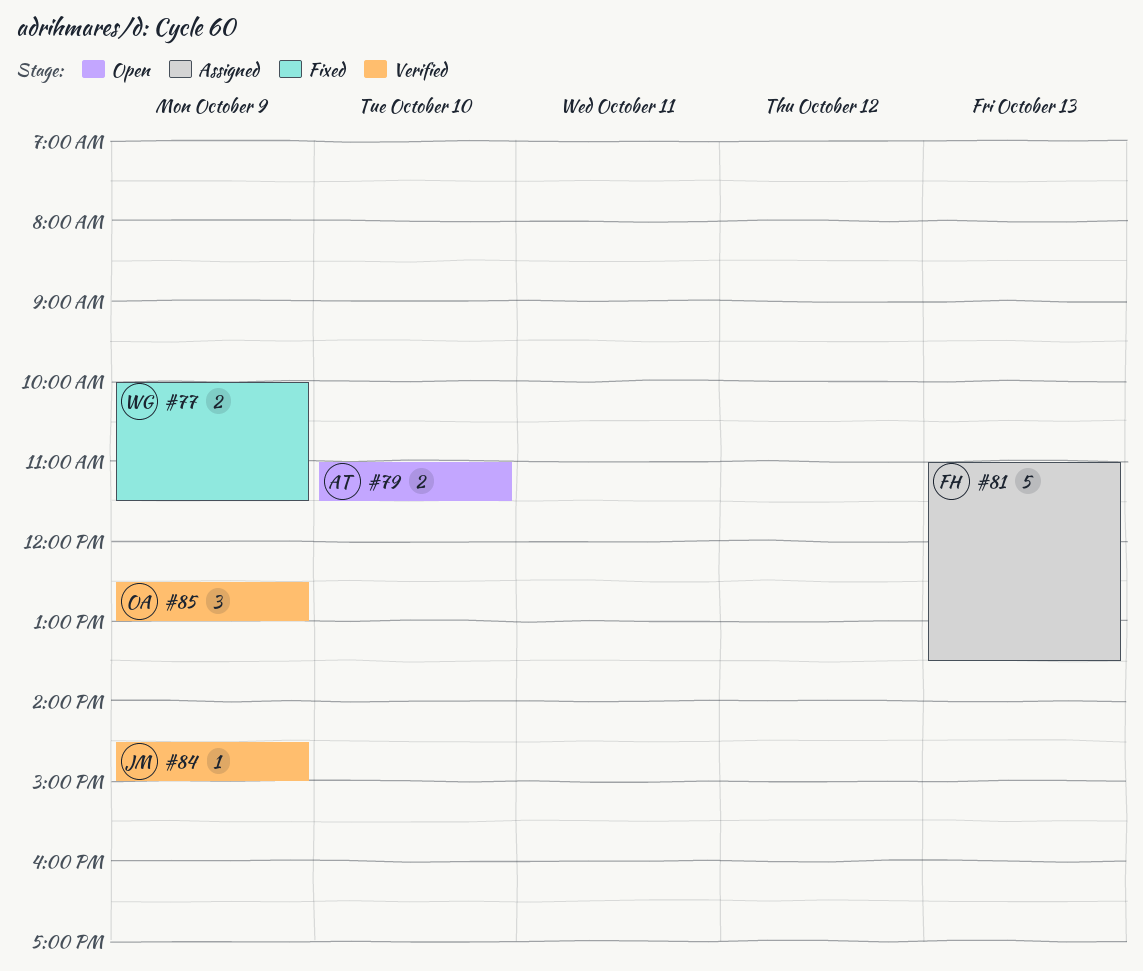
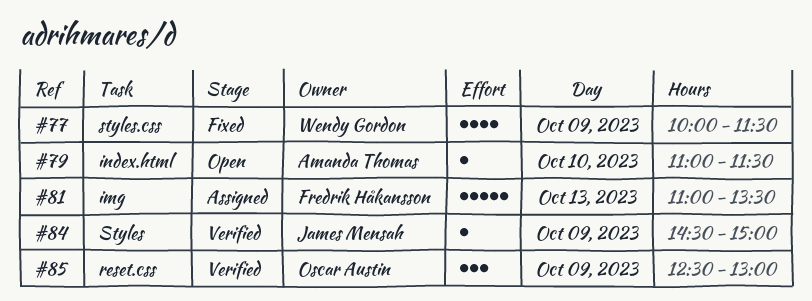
#77, estimate: 2 -> 4
#79, estimate: 2 -> 1

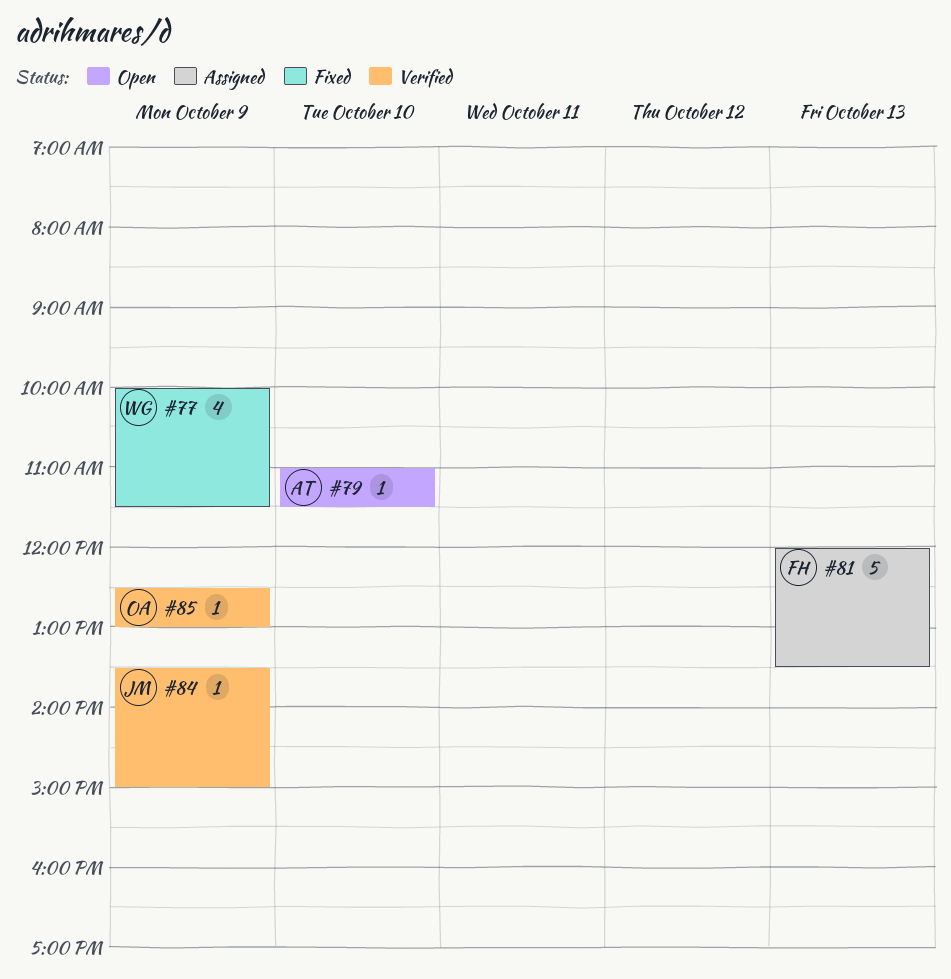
#81, begins: 11:00 -> 12:00
#84, begins: 14:30 -> 13:30
#85, estimate: 3 -> 1

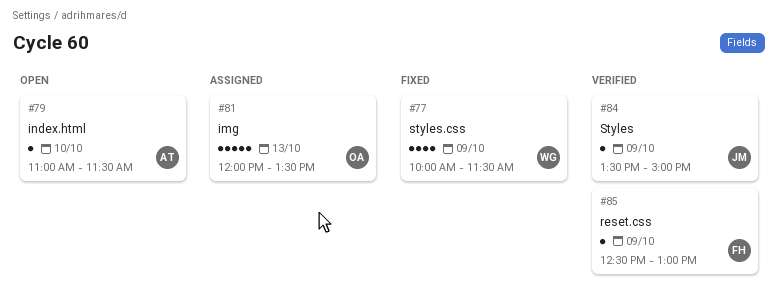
#81, owner: FH -> OA
#85, owner: OA -> FH

